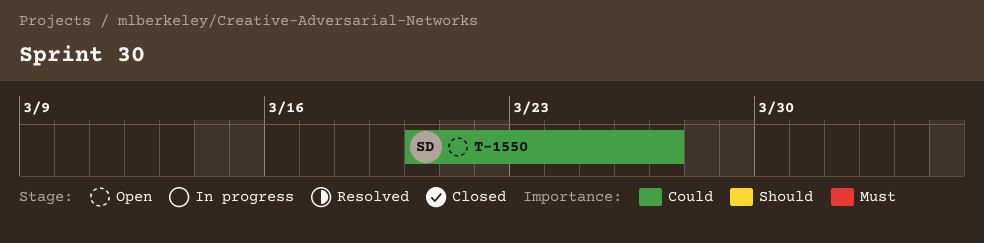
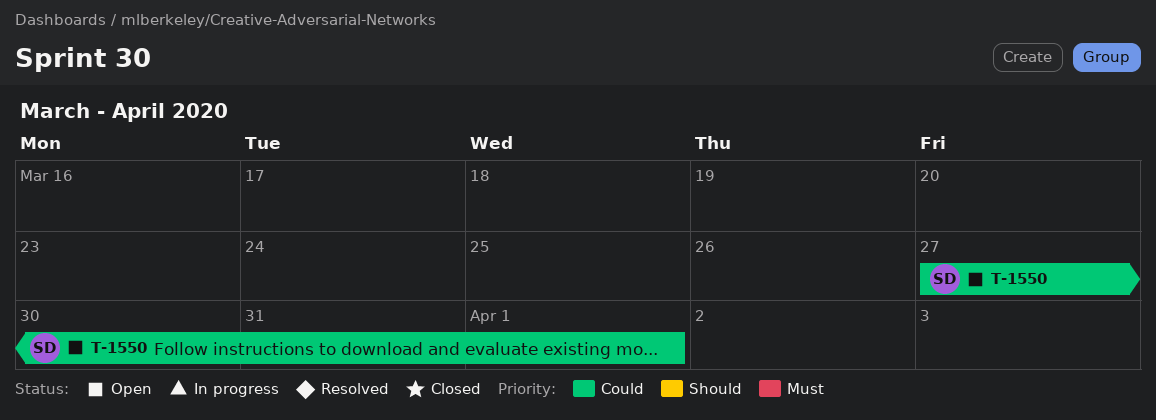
T-1550, start: Mar 20 -> Mar 27
T-1550, due: Mar 27 -> Apr 1

